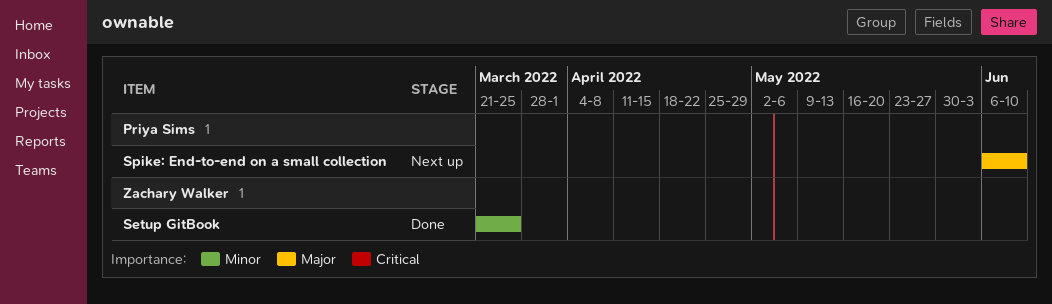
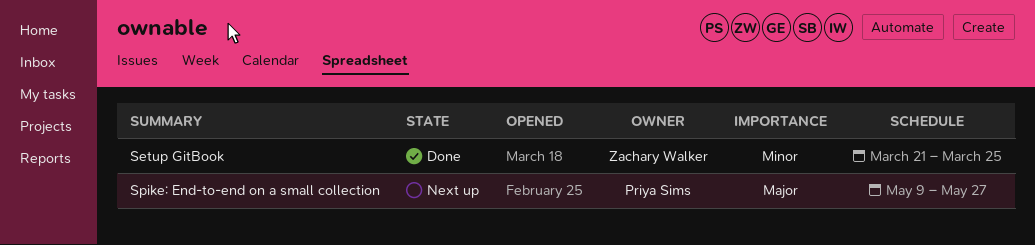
Spike: End-to-end on a small collection, start: Jun 6 -> May 9
Spike: End-to-end on a small collection, due: Jun 10 -> May 27

